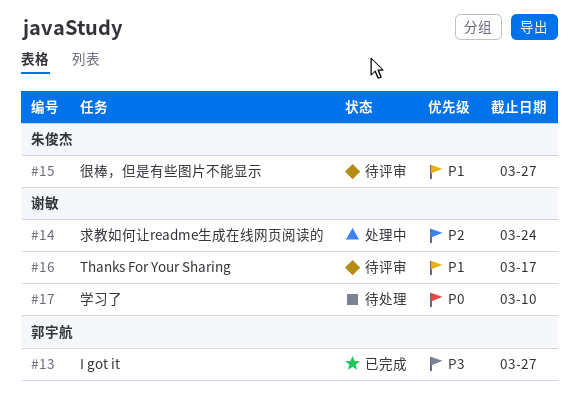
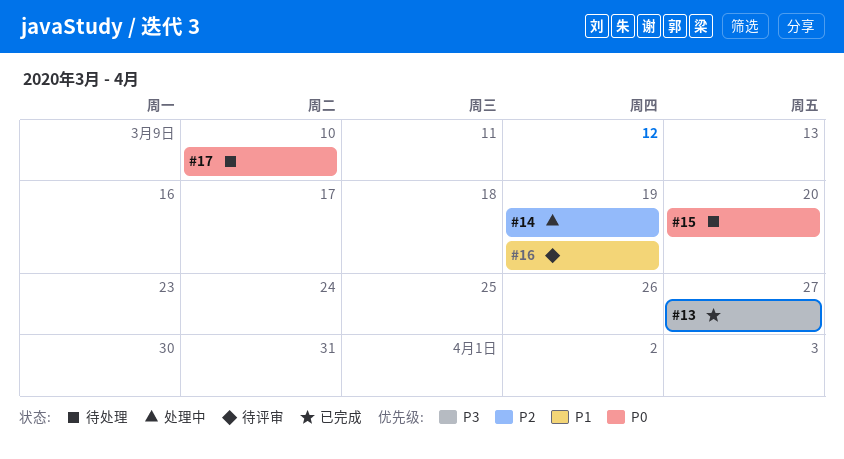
#14, due: Mar 24 -> Mar 19
#15, status: 待评审 -> 待处理
#15, priority: P1 -> P0
#15, due: Mar 27 -> Mar 20
#16, due: Mar 17 -> Mar 19

